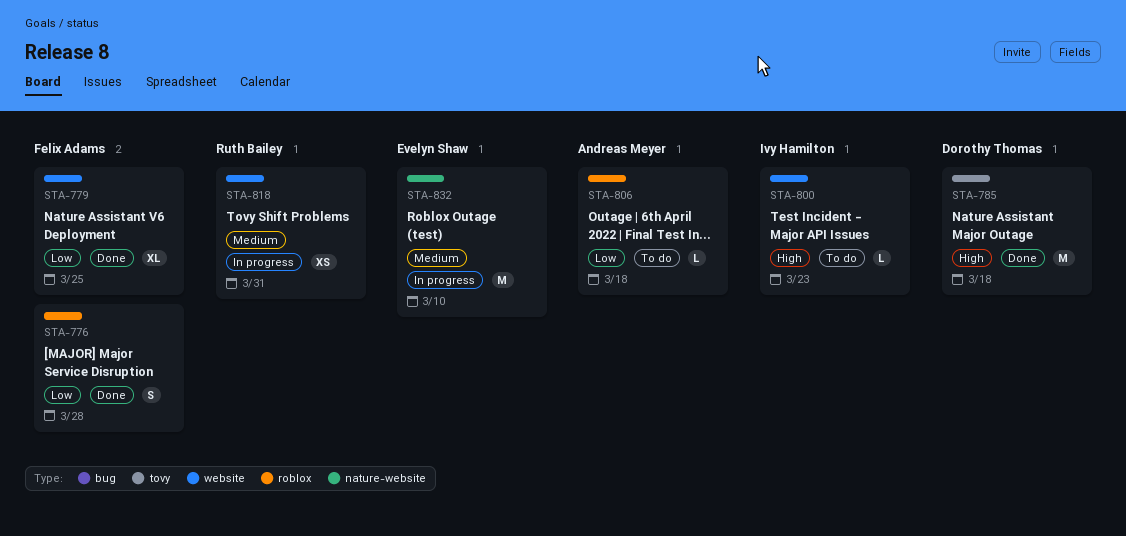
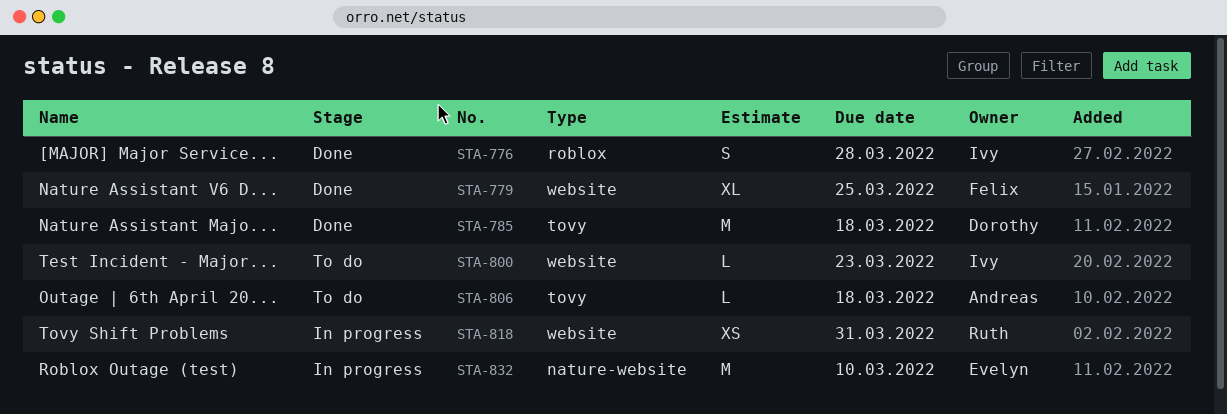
STA-776, owner: Felix Adams -> Ivy Hamilton
STA-806, label: roblox -> tovy

